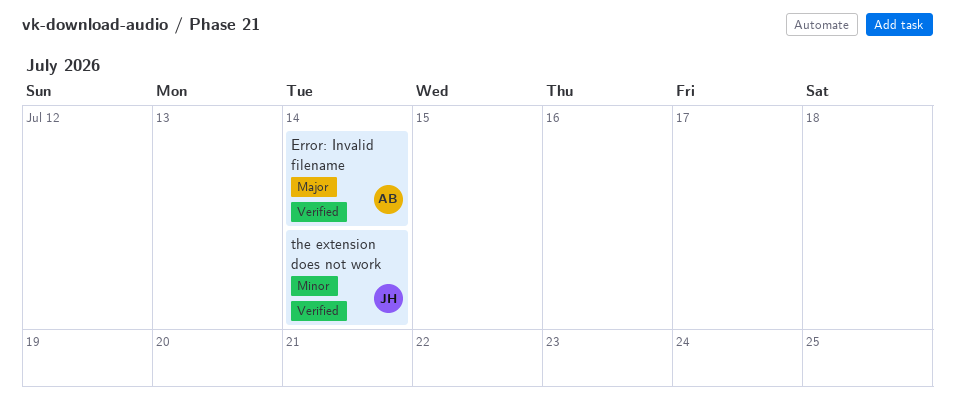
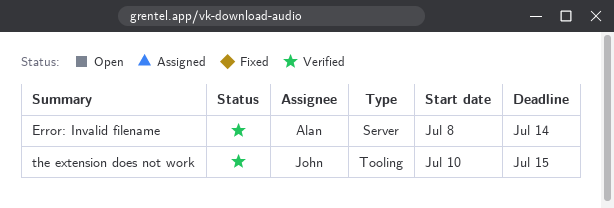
the extension does not work, due: Jul 14 -> Jul 15

